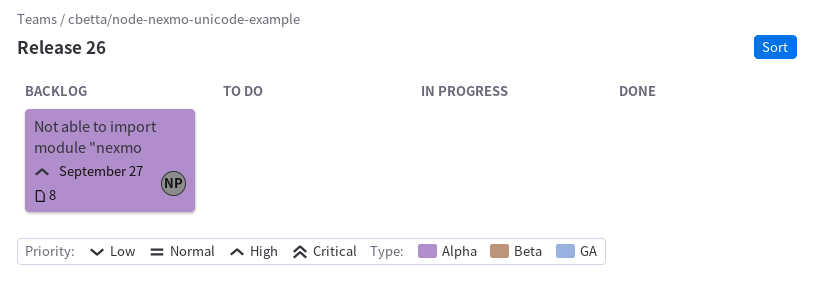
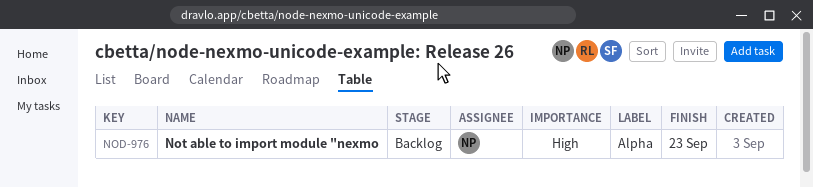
Not able to import module "nexmo, due: Sep 27 -> Sep 23

